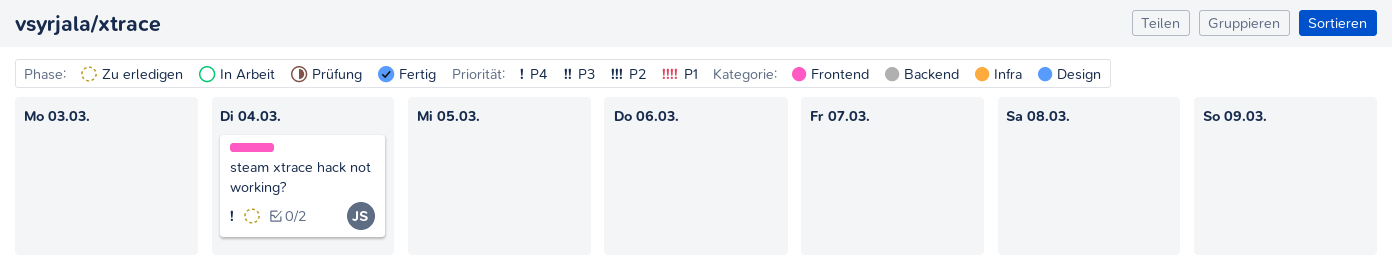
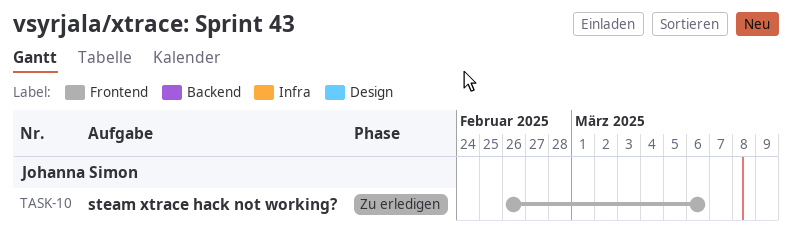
steam xtrace hack not working?, due: Mar 4 -> Mar 6

